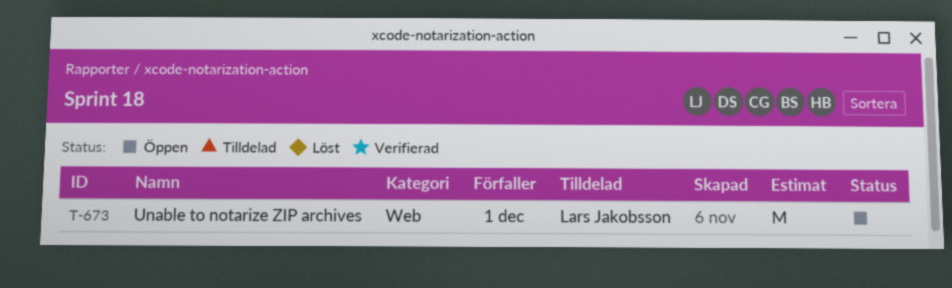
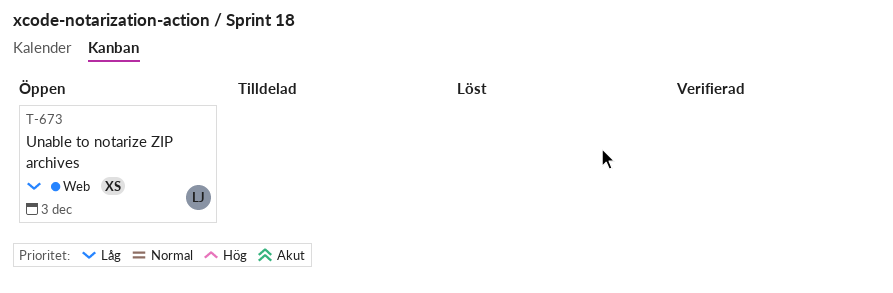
T-673, estimate: M -> XS
T-673, due: Dec 1 -> Dec 3

